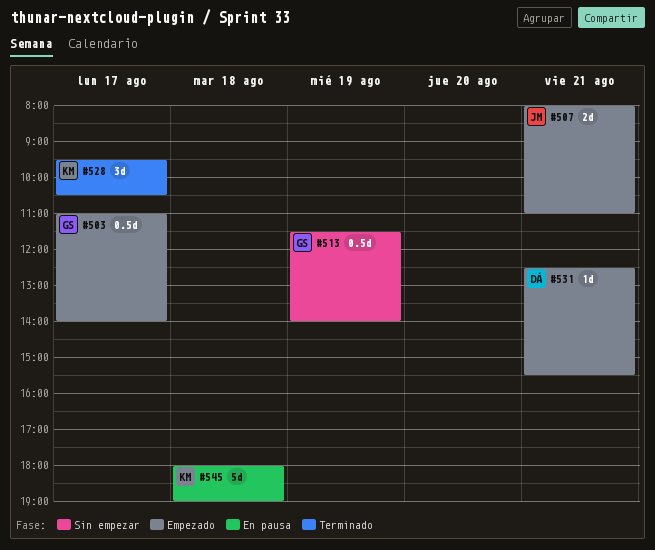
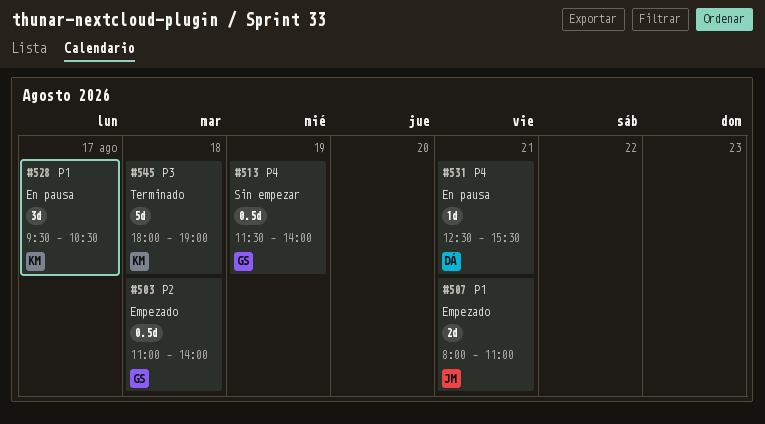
#503, day: Aug 17 -> Aug 18
#528, status: Terminado -> En pausa
#531, status: Empezado -> En pausa
#545, status: En pausa -> Terminado

